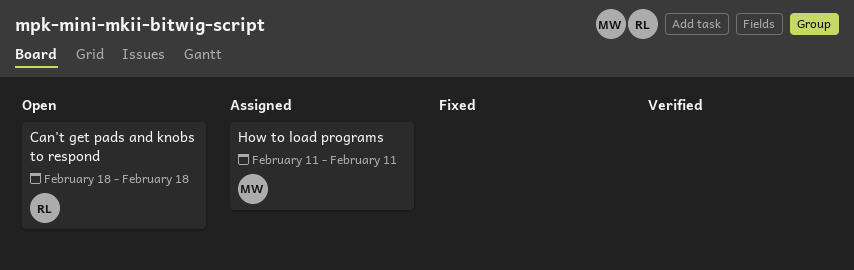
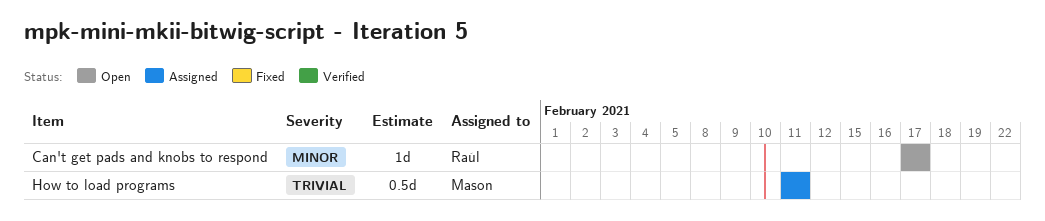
Can't get pads and knobs to respond, start: Feb 18 -> Feb 17
Can't get pads and knobs to respond, due: Feb 18 -> Feb 17

